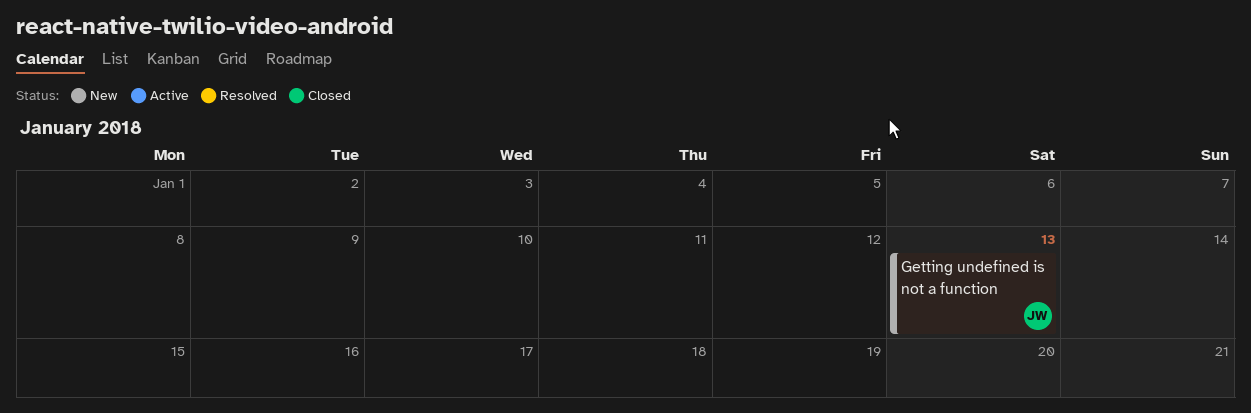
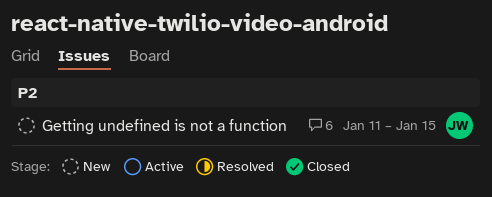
Getting undefined is not a function, due: Jan 13 -> Jan 15

